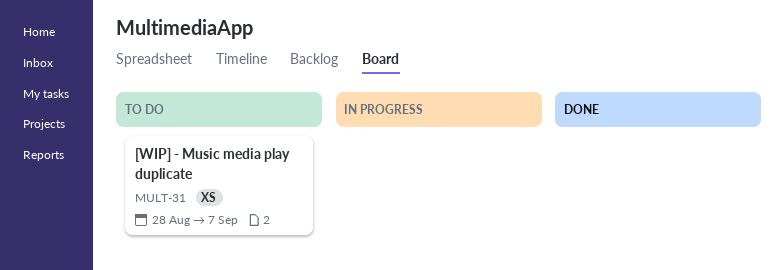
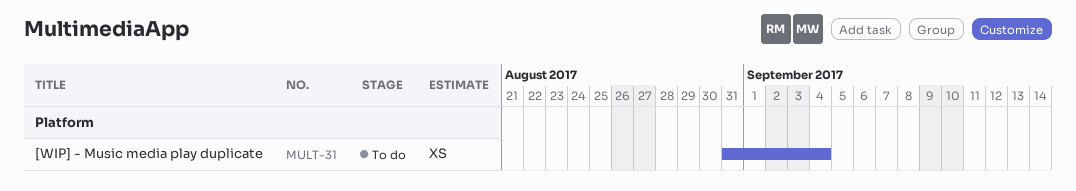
MULT-31, start: Aug 28 -> Aug 31
MULT-31, due: Sep 7 -> Sep 4

